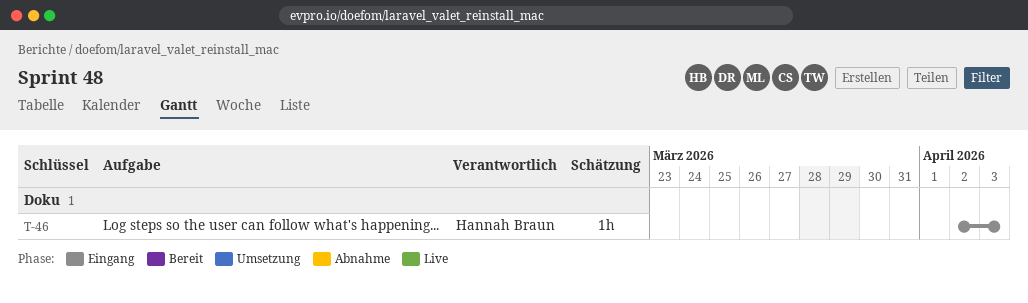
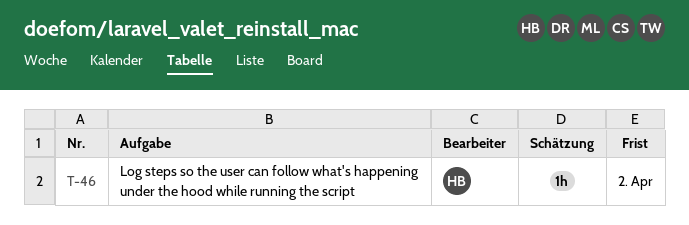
T-46, due: Apr 3 -> Apr 2

